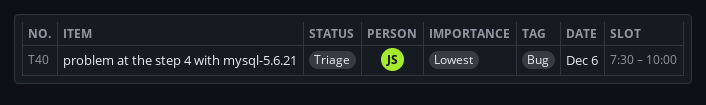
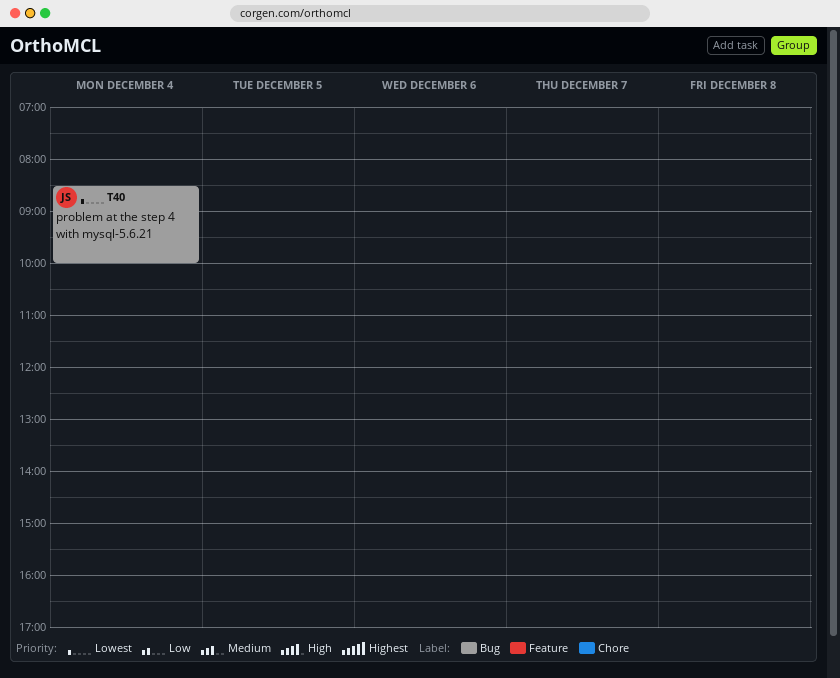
T40, day: Dec 6 -> Dec 4
T40, begins: 07:30 -> 08:30

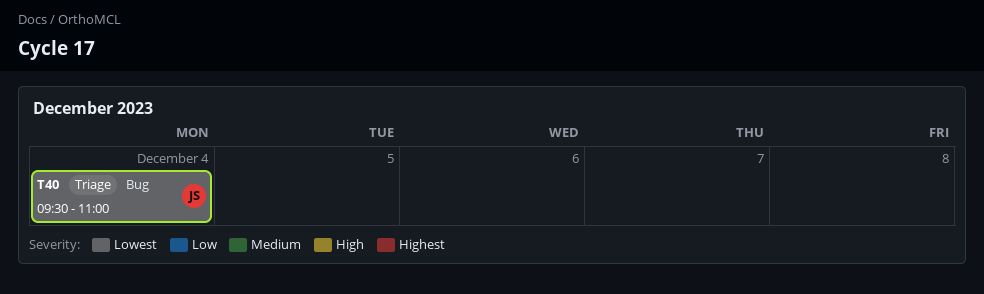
T40, begins: 08:30 -> 09:30
T40, ends: 10:00 -> 11:00

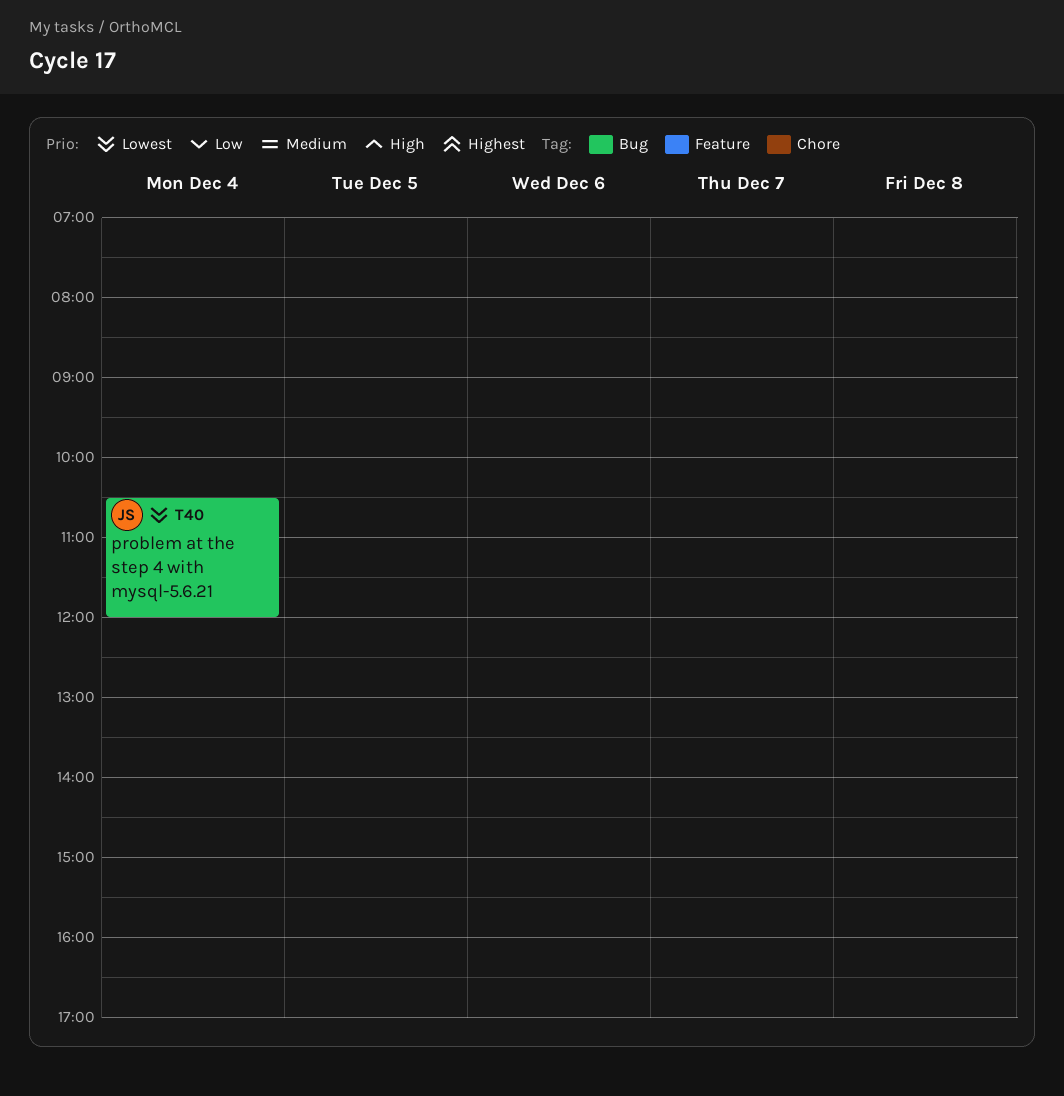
T40, begins: 09:30 -> 10:30
T40, ends: 11:00 -> 12:00

